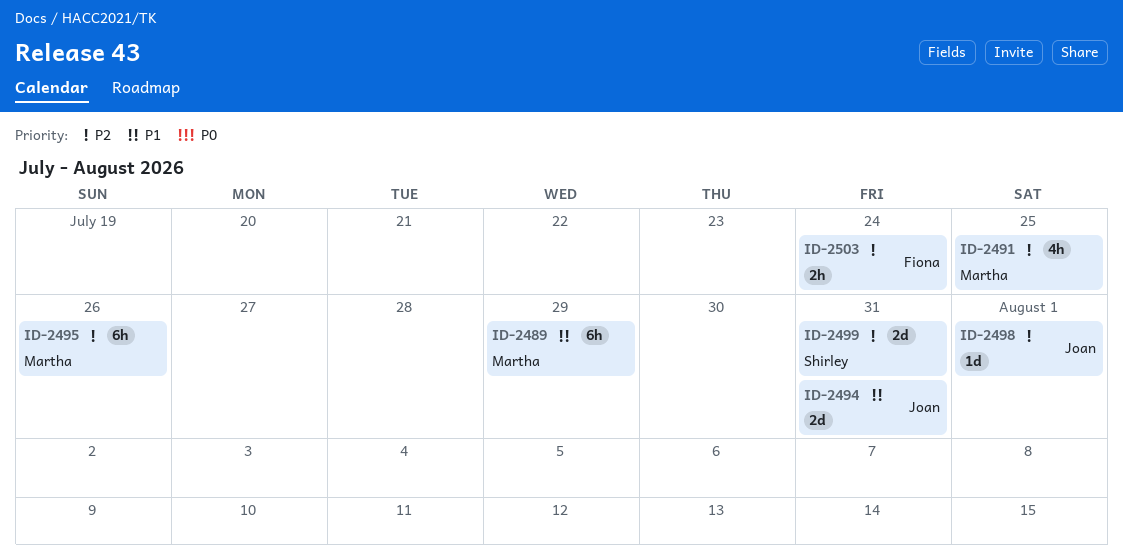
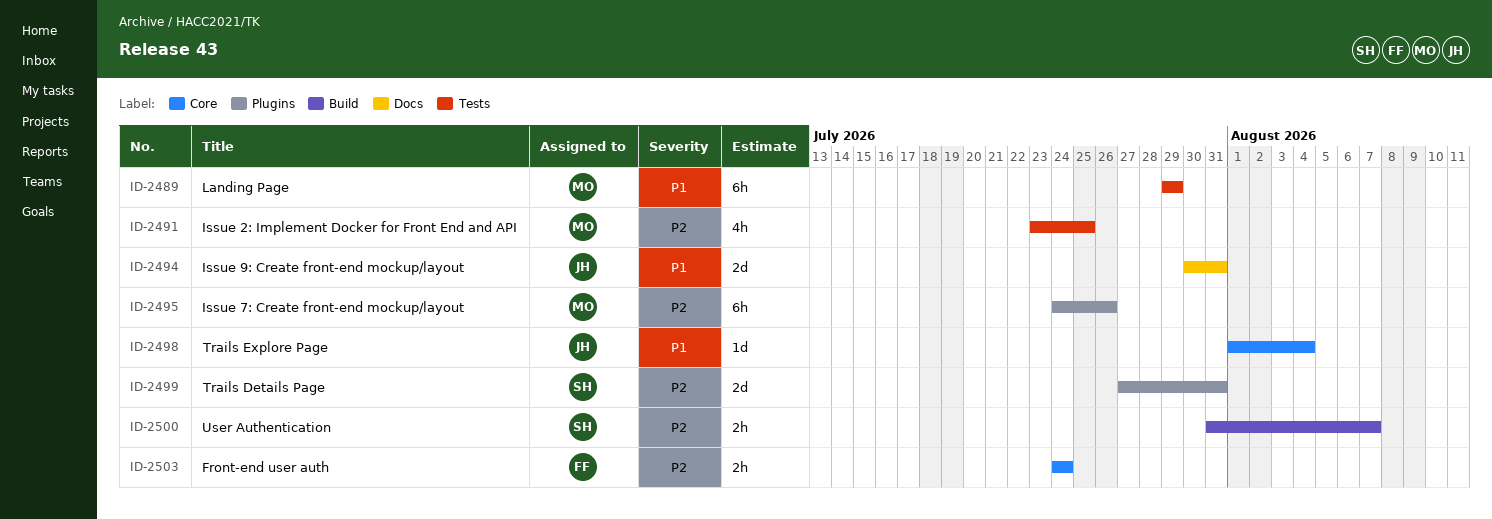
ID-2498, priority: P2 -> P1
ID-2498, due: Aug 1 -> Aug 4
ID-2500: none -> present

